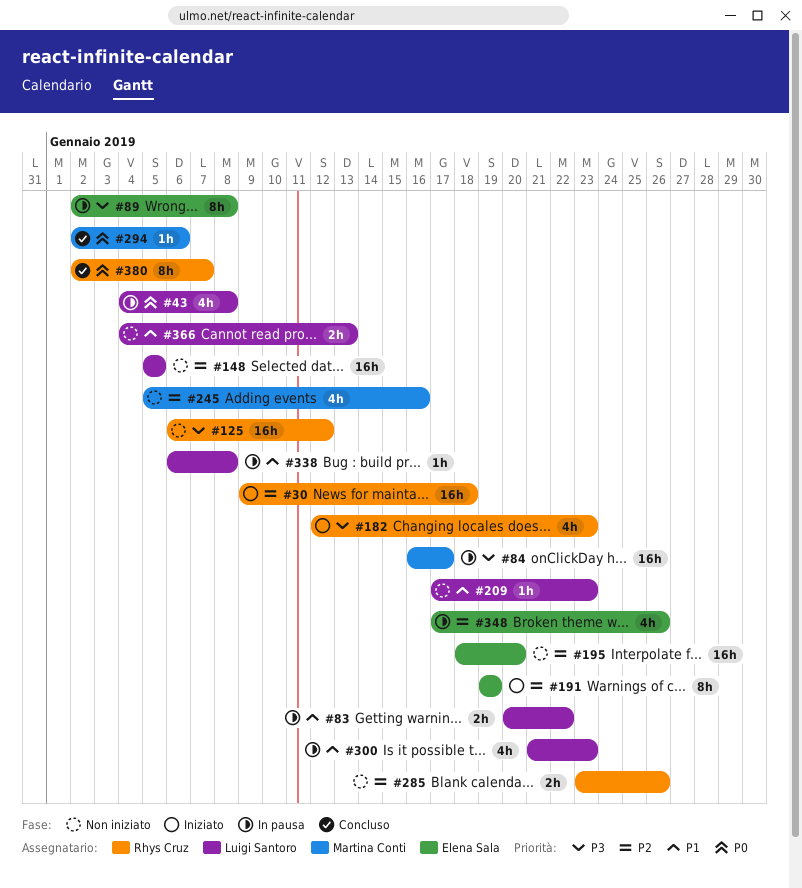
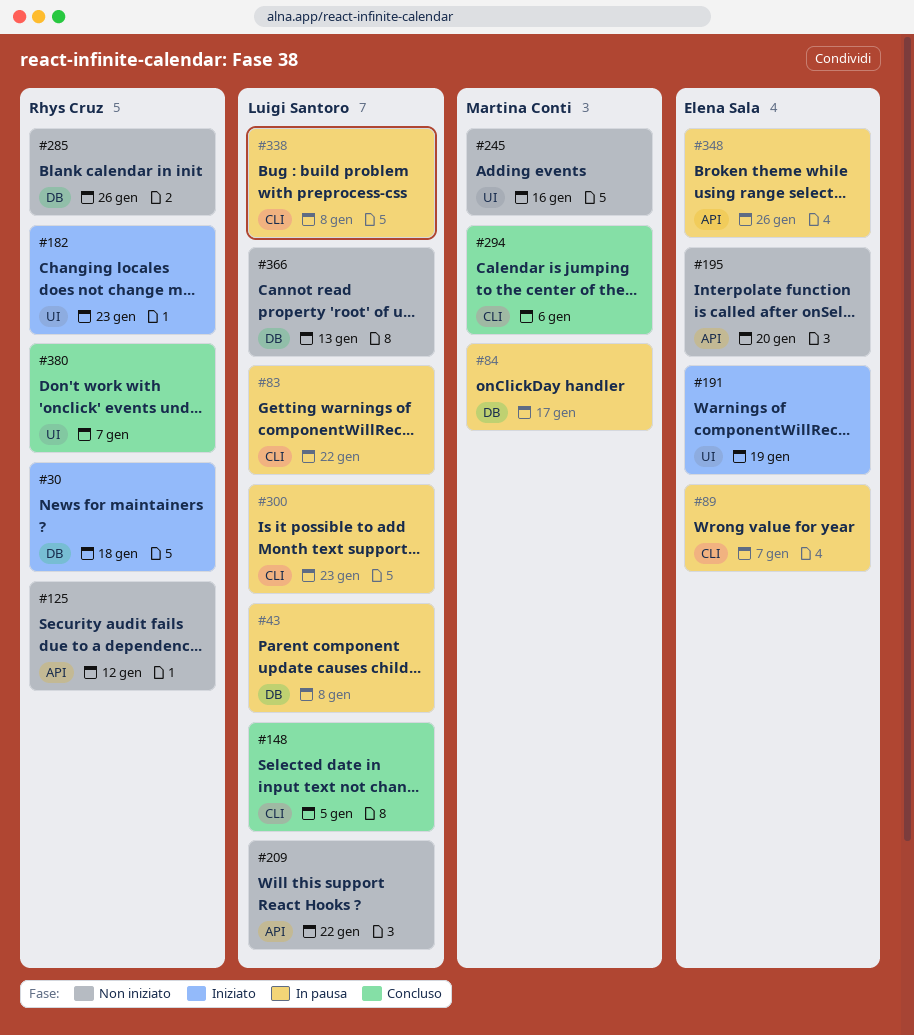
#89, due: Jan 8 -> Jan 7
#148, status: Non iniziato -> Concluso
#209, due: Jan 23 -> Jan 22

